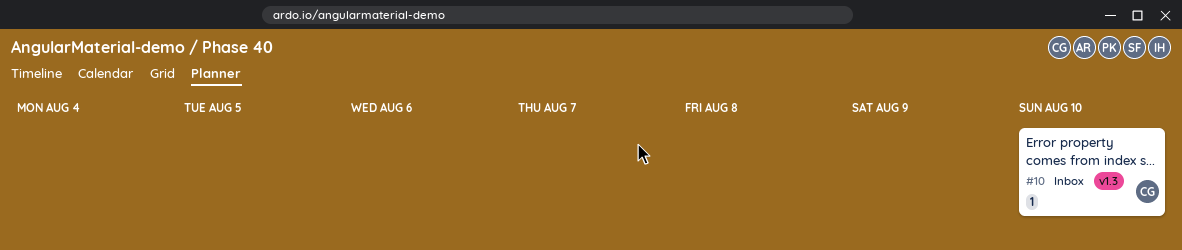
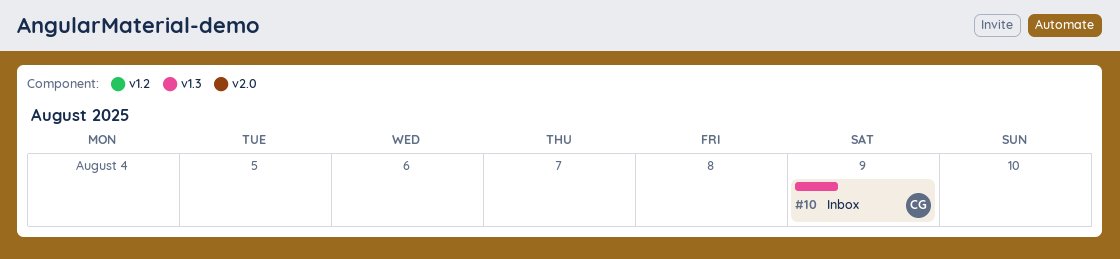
#10, due: Aug 10 -> Aug 9

